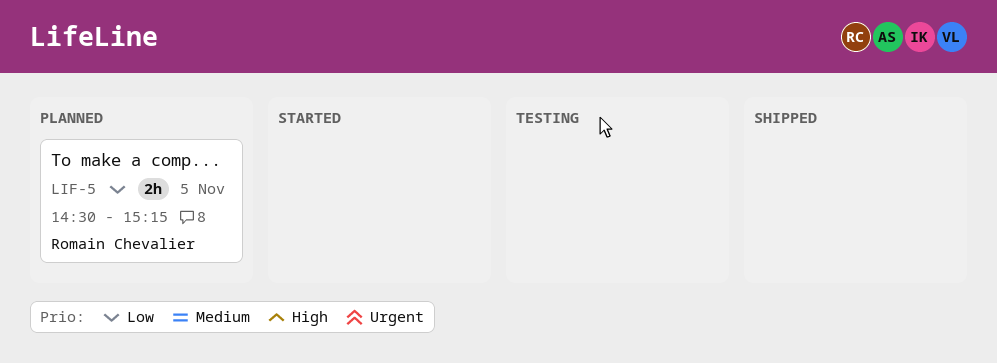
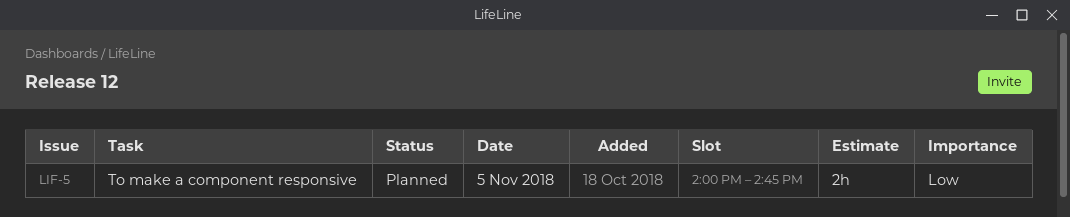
LIF-5, begins: 14:30 -> 14:00
LIF-5, ends: 15:15 -> 14:45

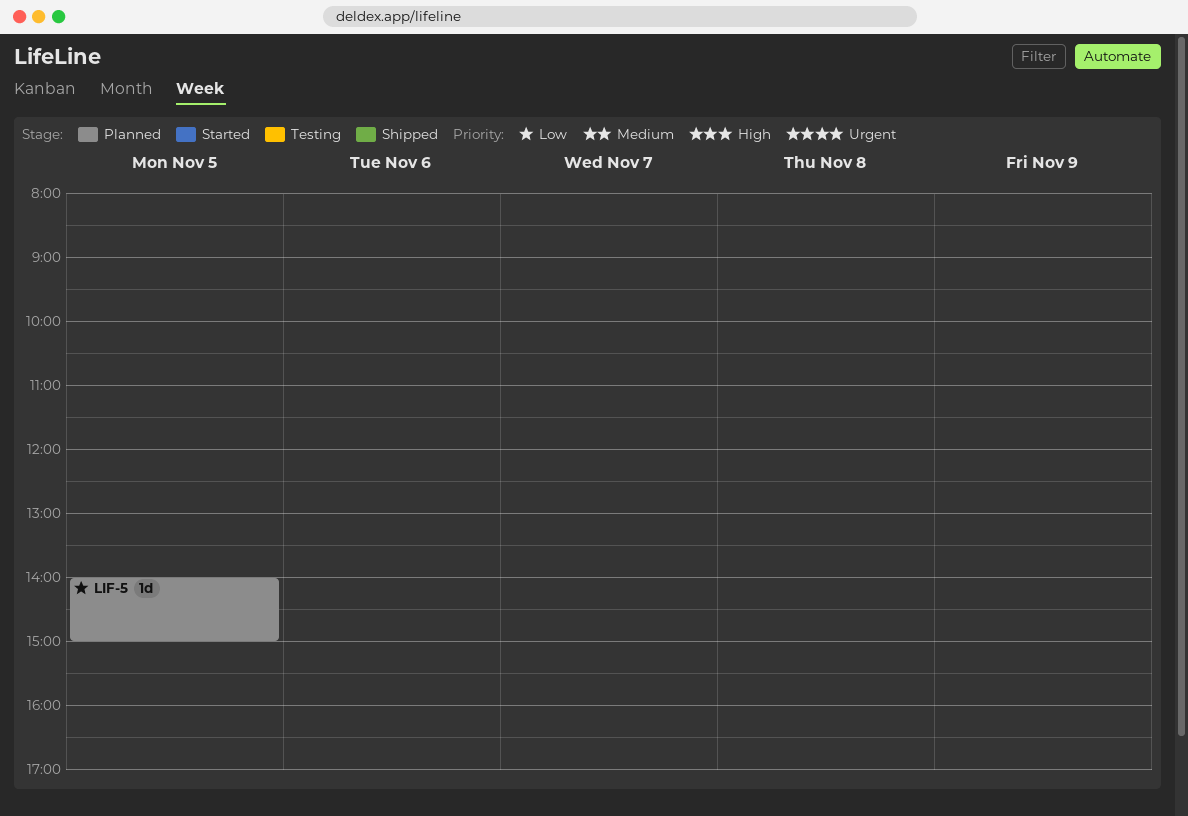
LIF-5, estimate: 2h -> 1d
LIF-5, ends: 14:45 -> 15:00

